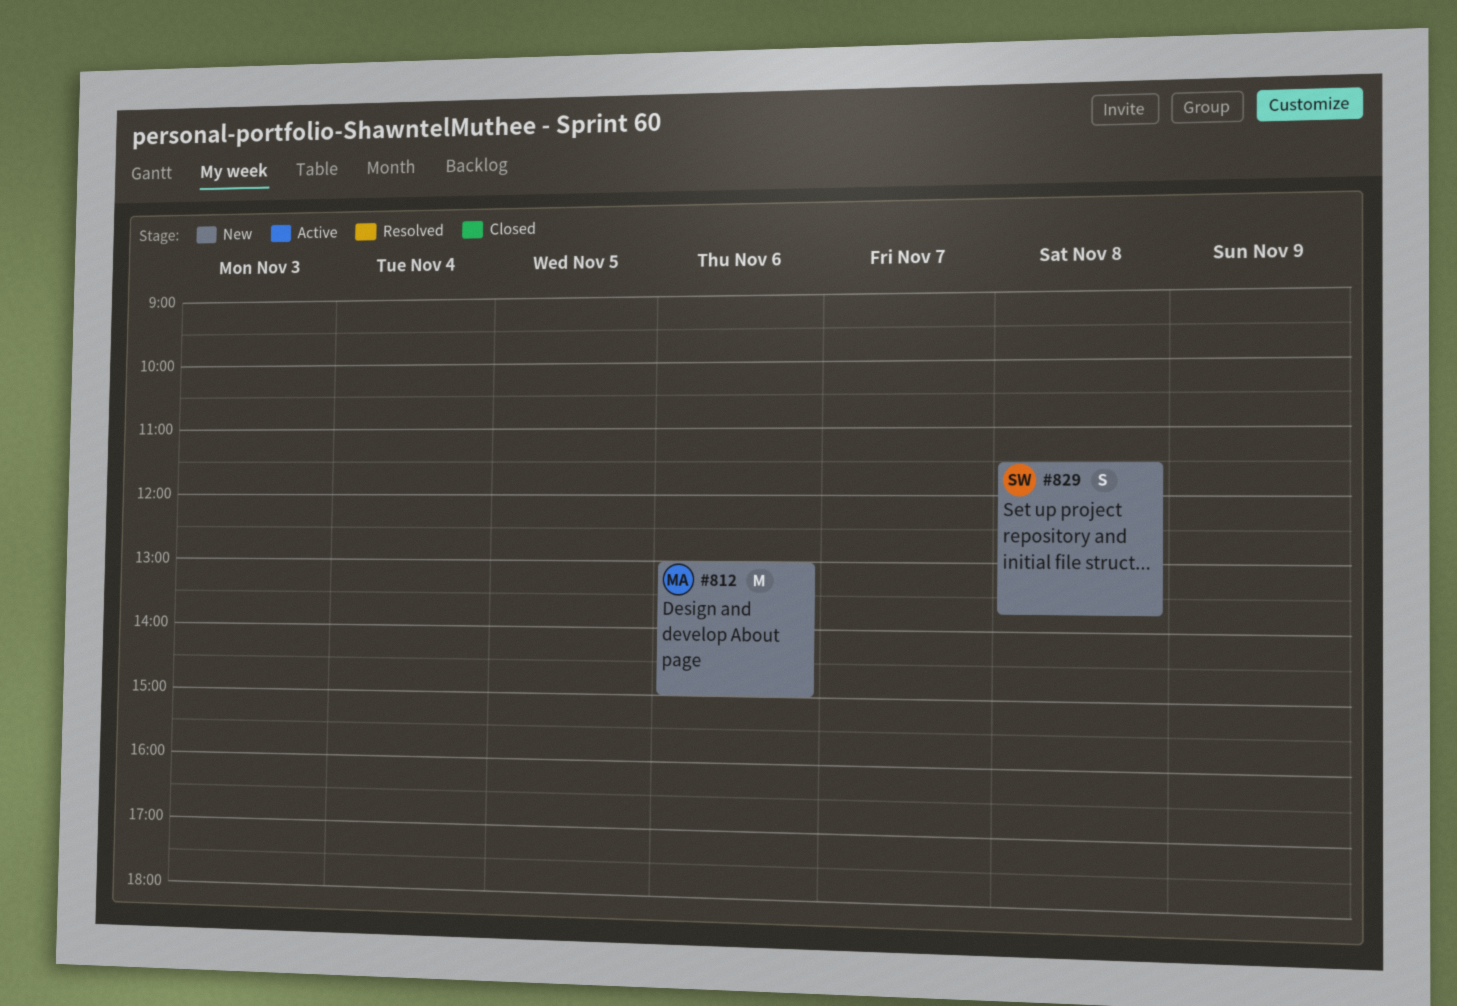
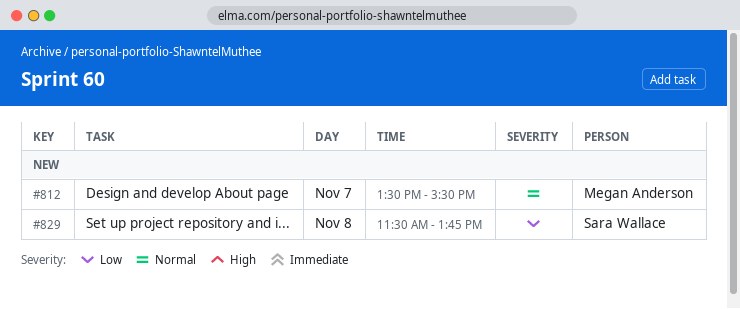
#812, day: Nov 6 -> Nov 7
#812, begins: 13:00 -> 13:30
#812, ends: 15:00 -> 15:30

